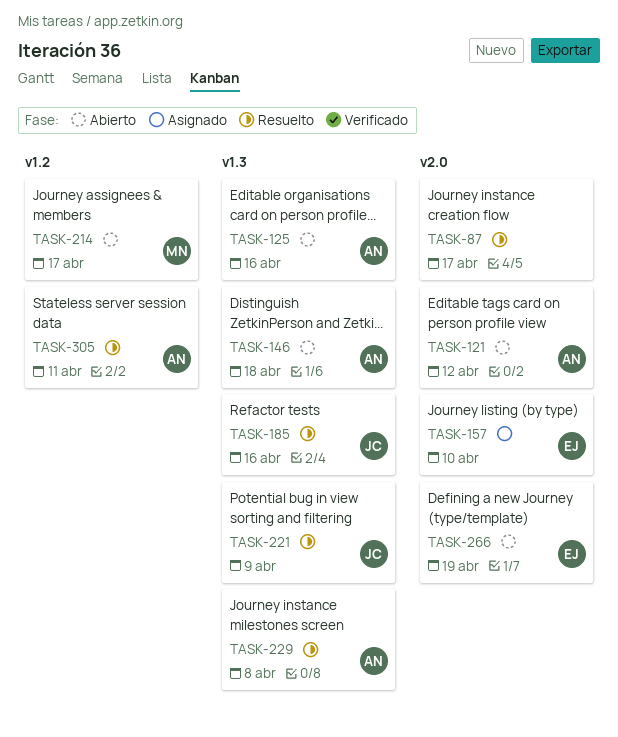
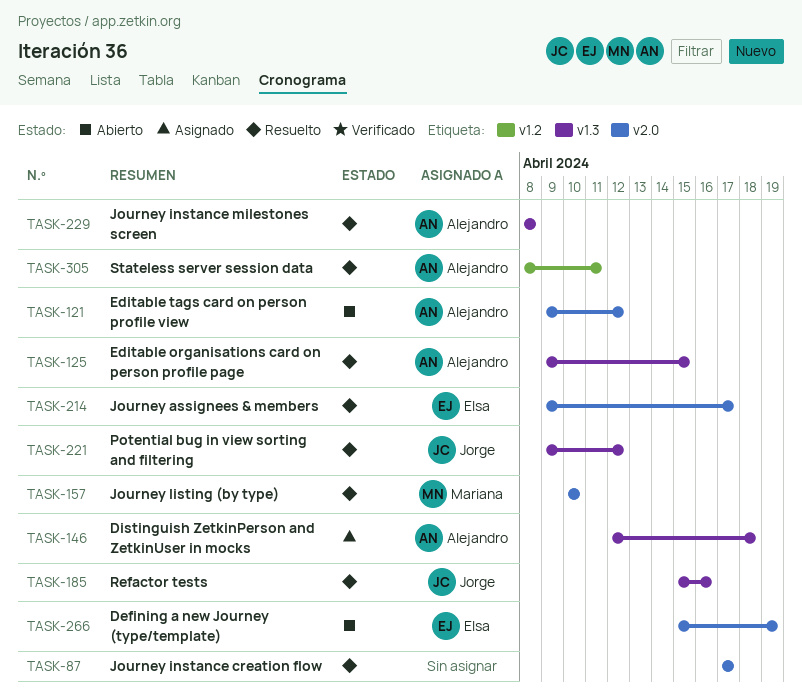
TASK-125, status: Abierto -> Resuelto
TASK-125, due: Apr 16 -> Apr 15
TASK-146, status: Abierto -> Asignado
TASK-157, status: Asignado -> Resuelto
TASK-157, owner: Elsa -> Mariana
TASK-214, status: Abierto -> Resuelto
TASK-214, owner: Mariana -> Elsa
TASK-214, label: v1.2 -> v2.0
TASK-221, due: Apr 9 -> Apr 12

